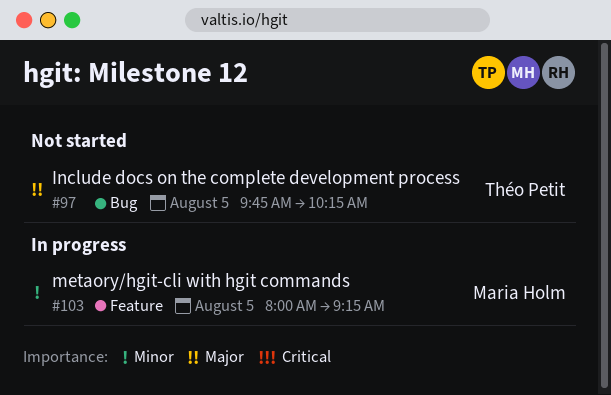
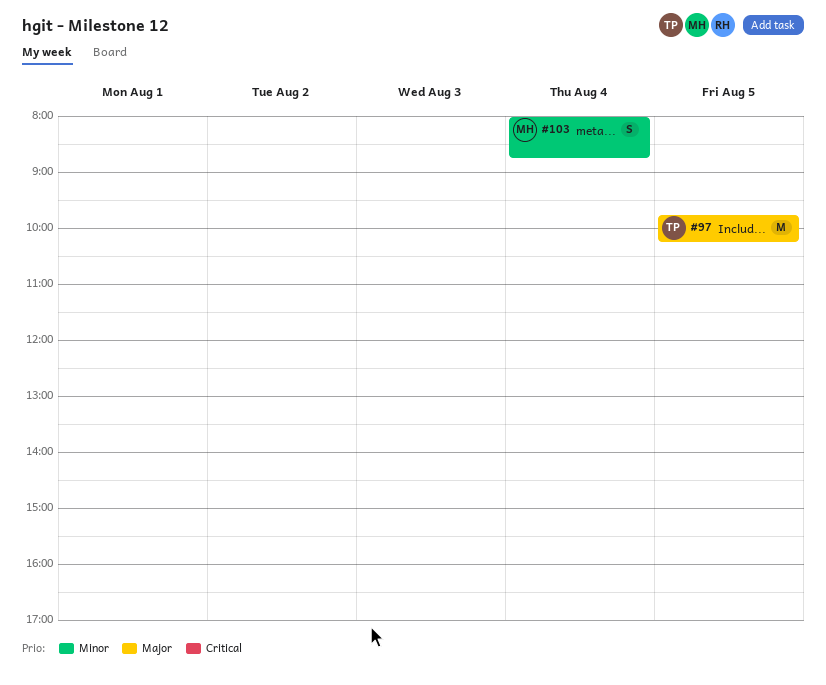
#103, day: Aug 5 -> Aug 4
#103, ends: 09:15 -> 08:45

